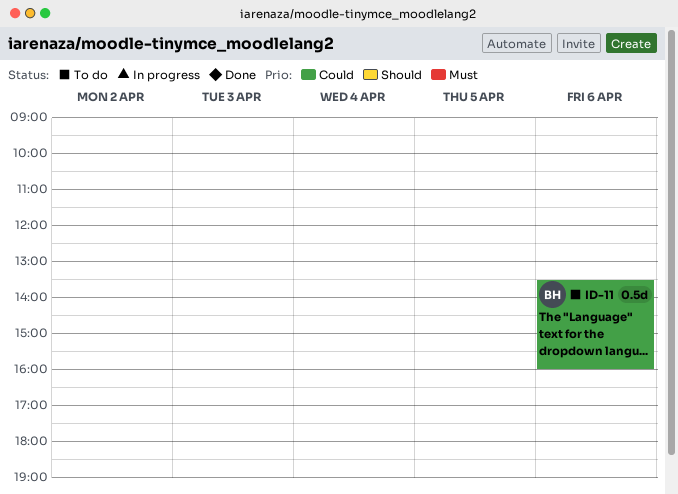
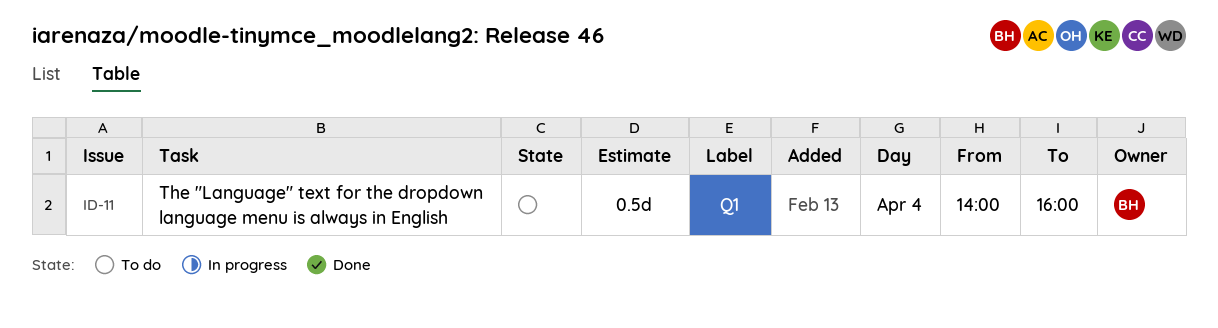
ID-11, day: Apr 6 -> Apr 4
ID-11, begins: 13:30 -> 14:00

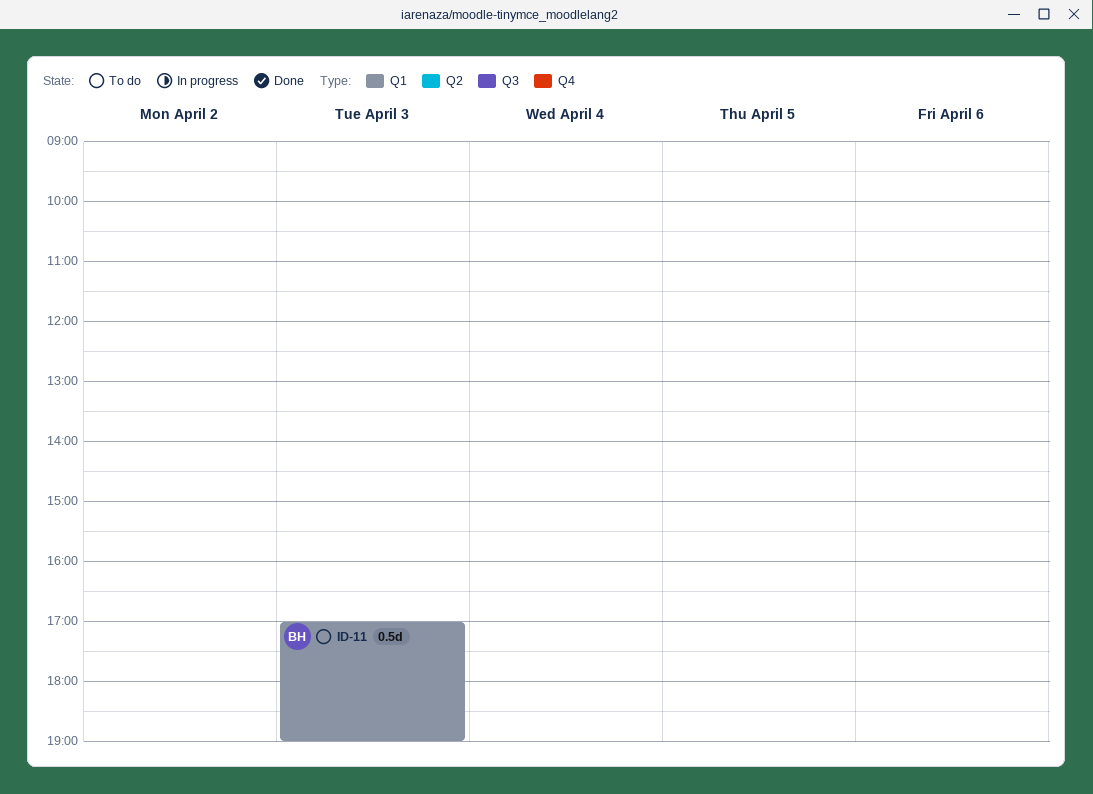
ID-11, day: Apr 4 -> Apr 3
ID-11, begins: 14:00 -> 17:00
ID-11, ends: 16:00 -> 19:00

